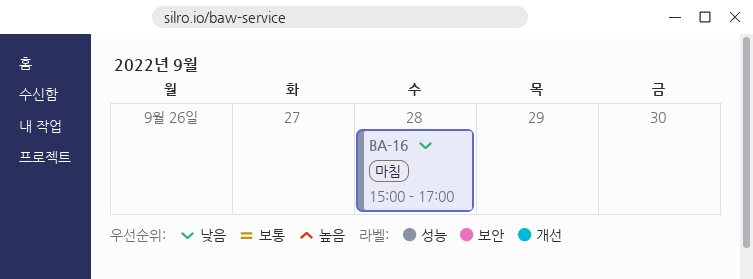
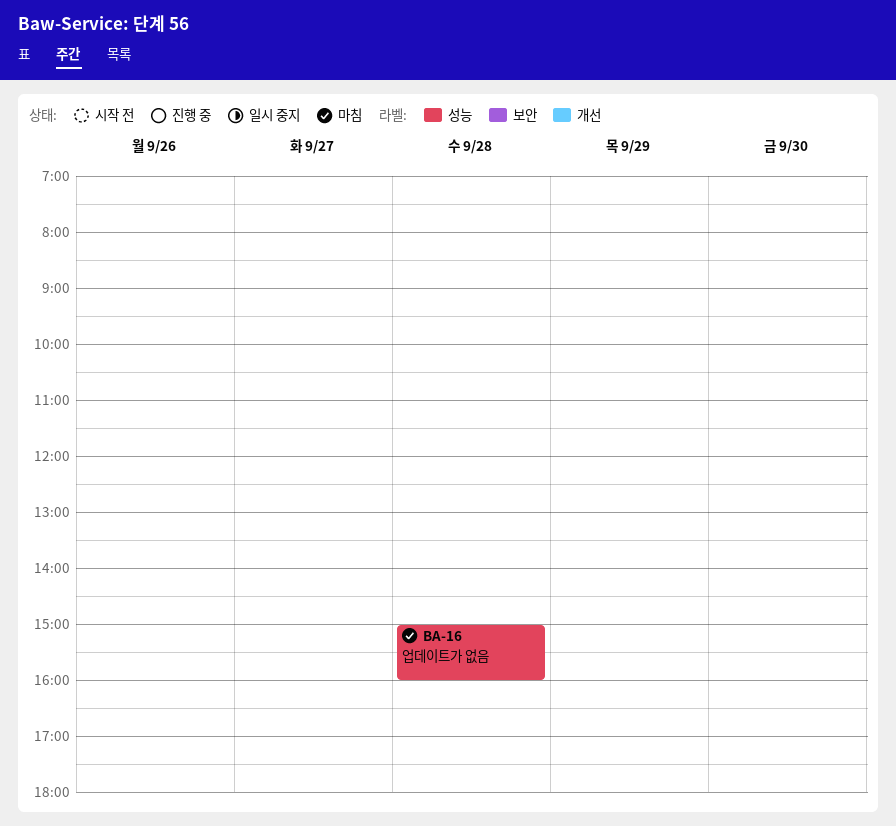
BA-16, ends: 17:00 -> 16:00

